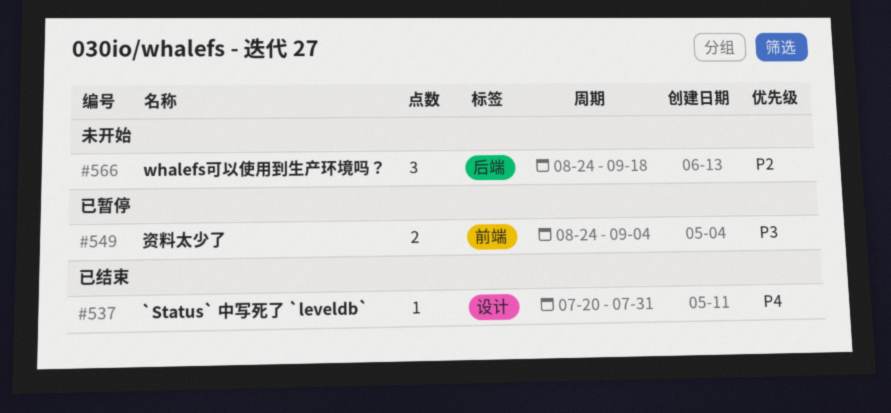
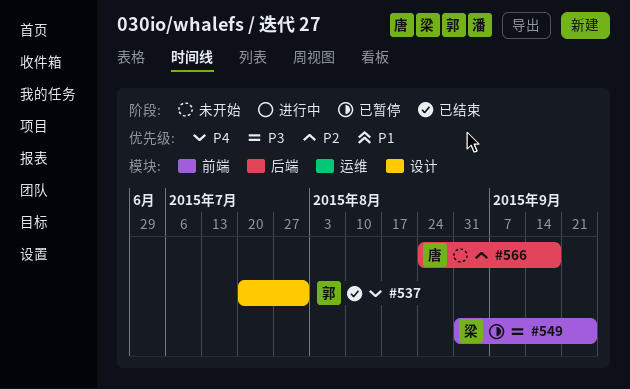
#549, start: Aug 24 -> Aug 31
#549, due: Sep 4 -> Sep 25

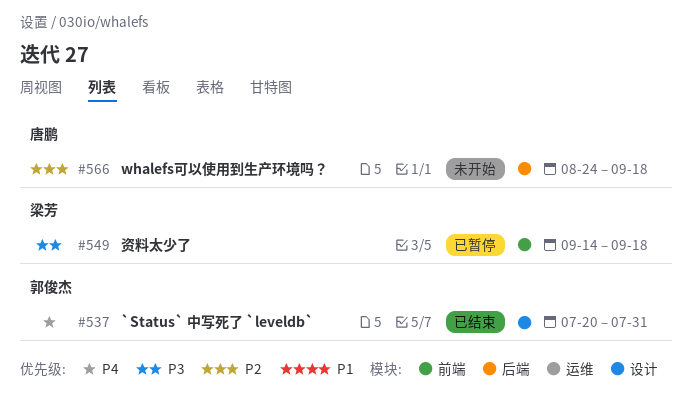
#549, start: Aug 31 -> Sep 14
#549, due: Sep 25 -> Sep 18

